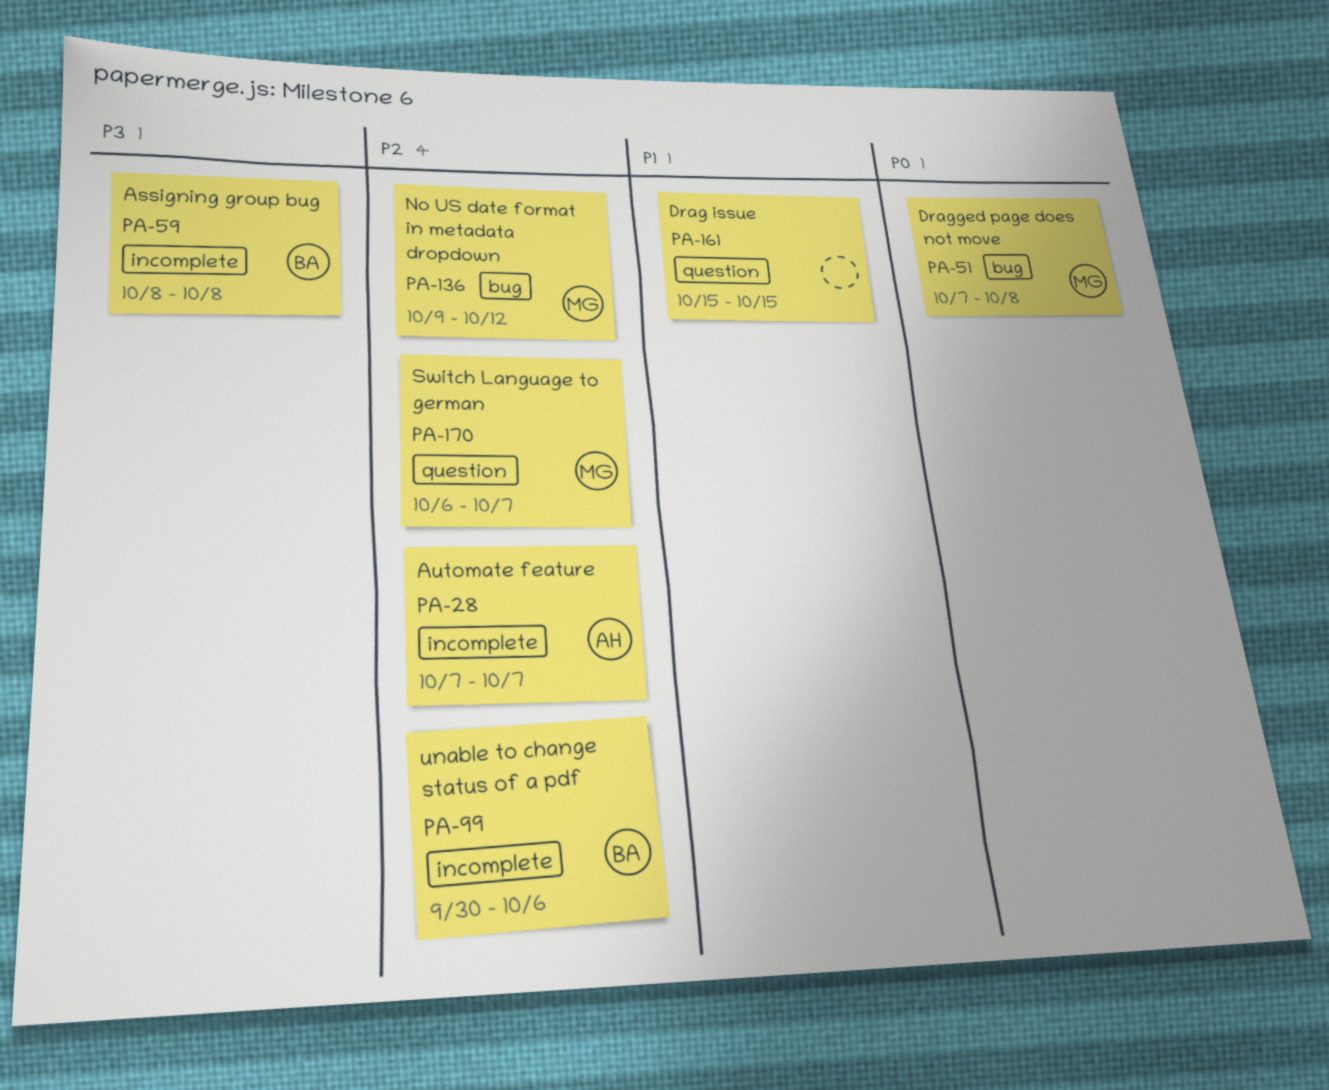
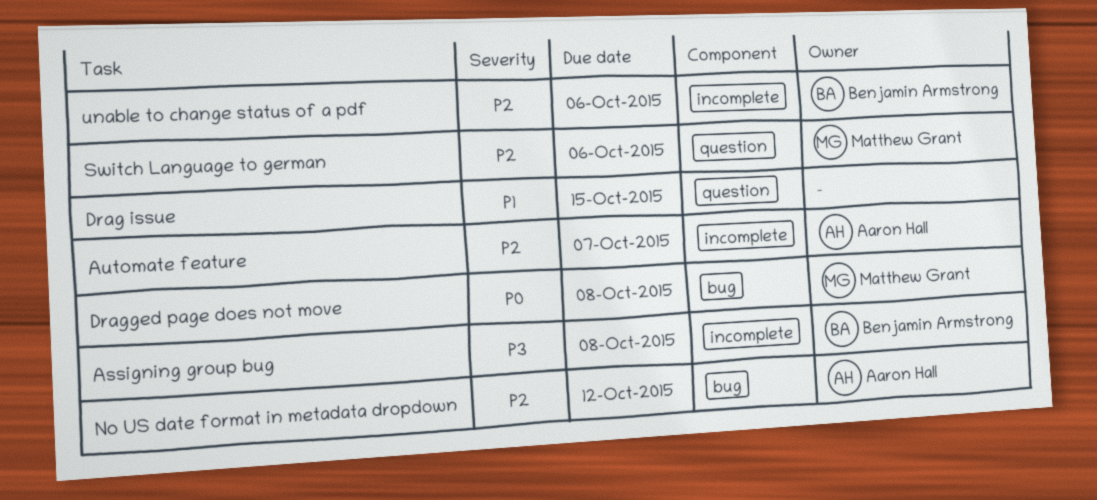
No US date format in metadata dropdown, owner: Matthew Grant -> Aaron Hall
Switch Language to german, due: Oct 7 -> Oct 6

